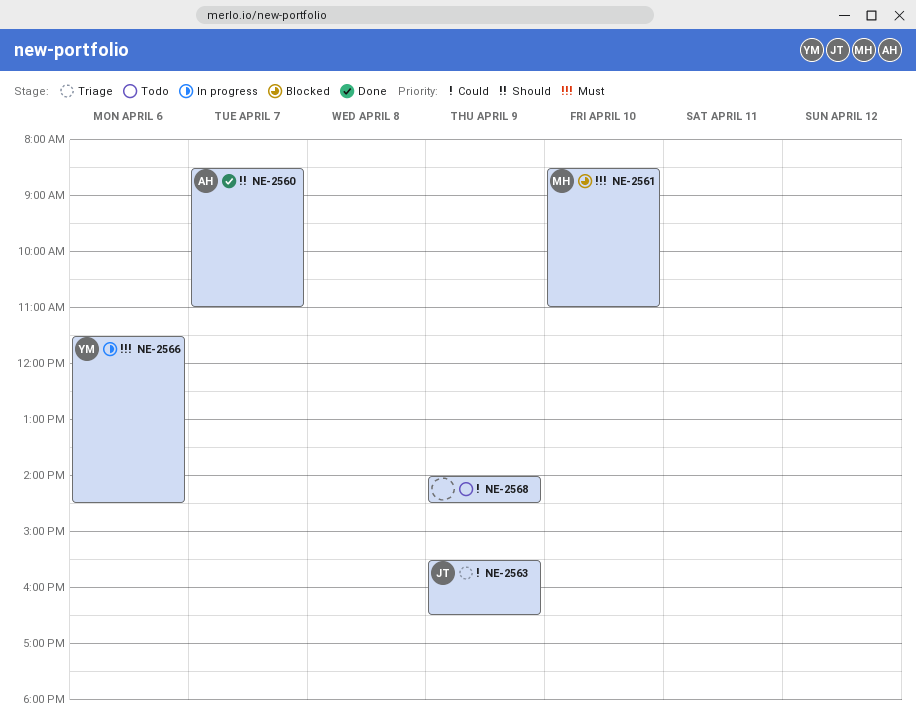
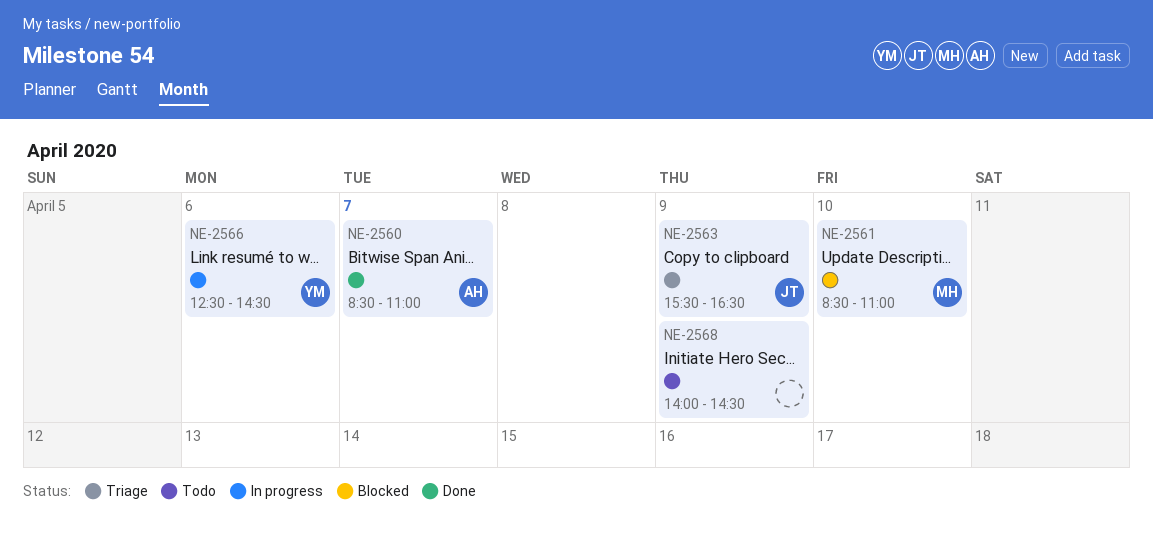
NE-2566, begins: 11:30 -> 12:30

